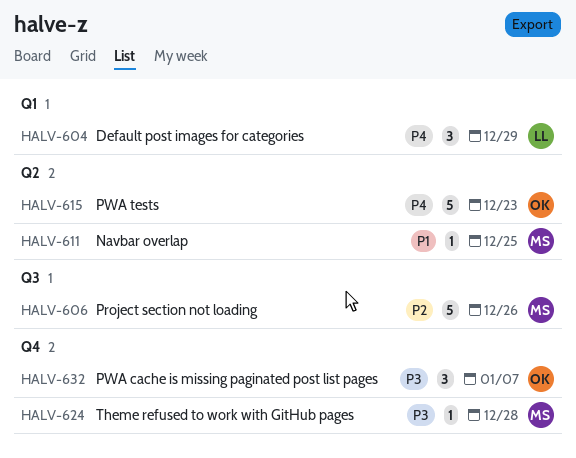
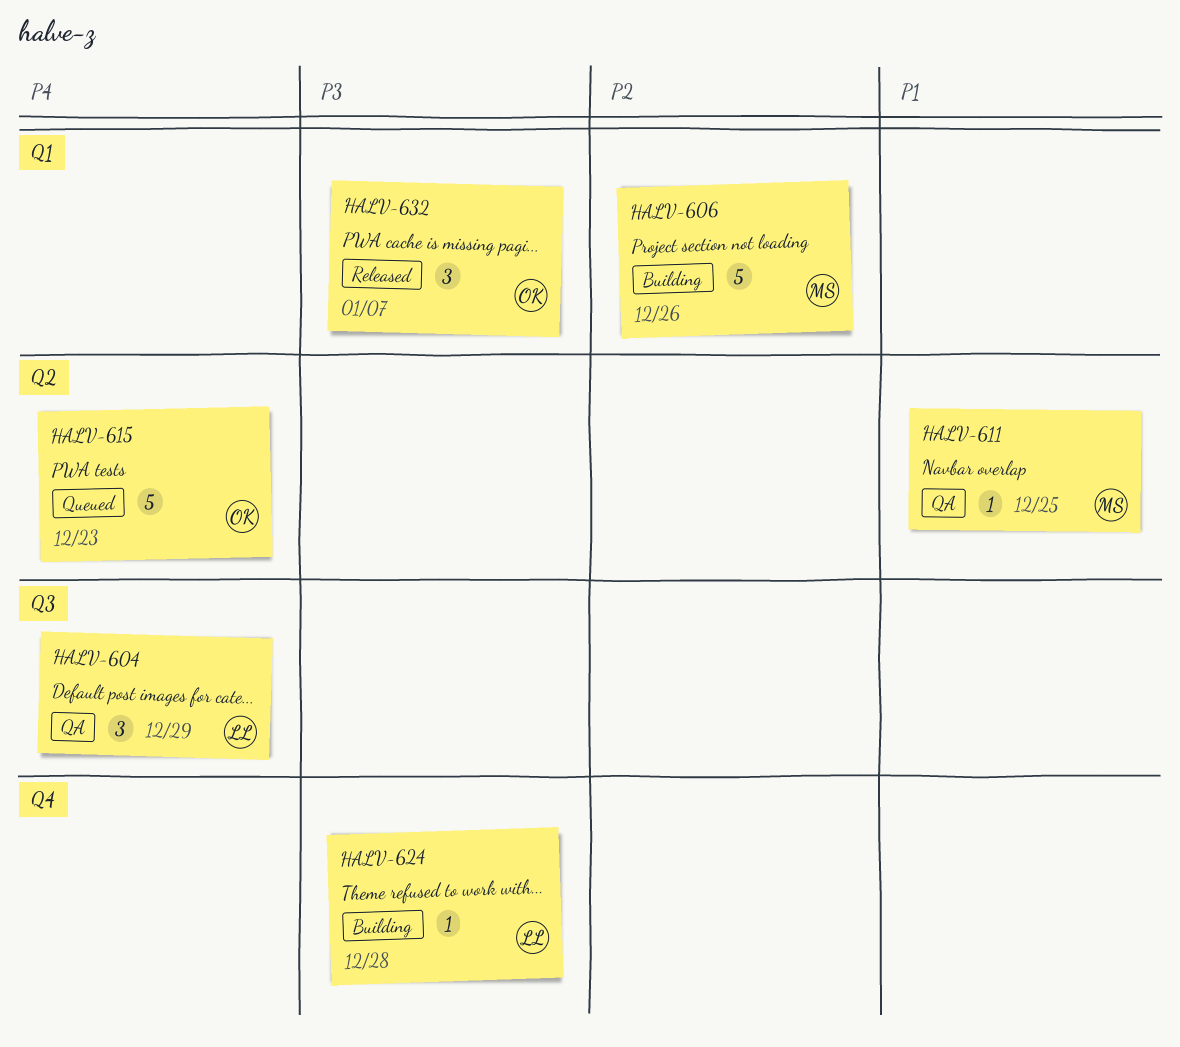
HALV-604, label: Q1 -> Q3
HALV-606, label: Q3 -> Q1
HALV-624, owner: MS -> LL
HALV-632, label: Q4 -> Q1

